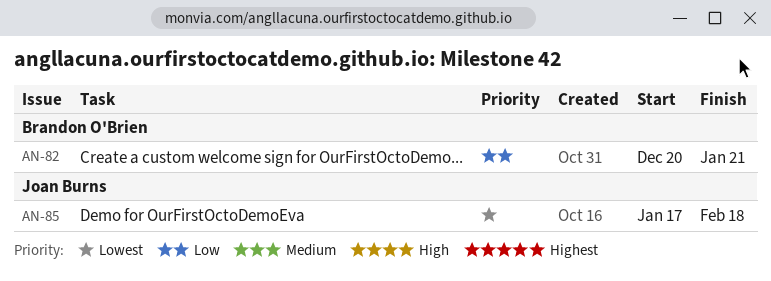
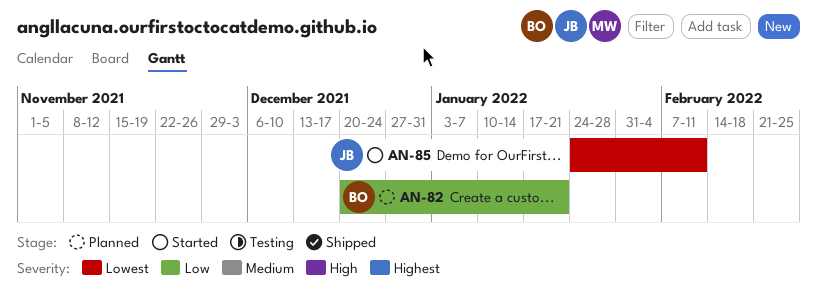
AN-85, start: Jan 17 -> Jan 24
AN-85, due: Feb 18 -> Feb 11

